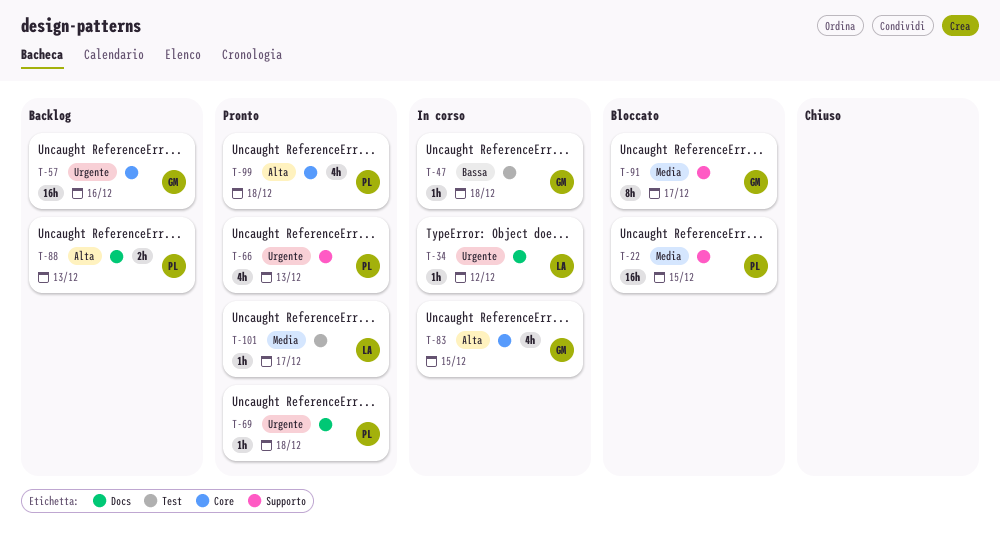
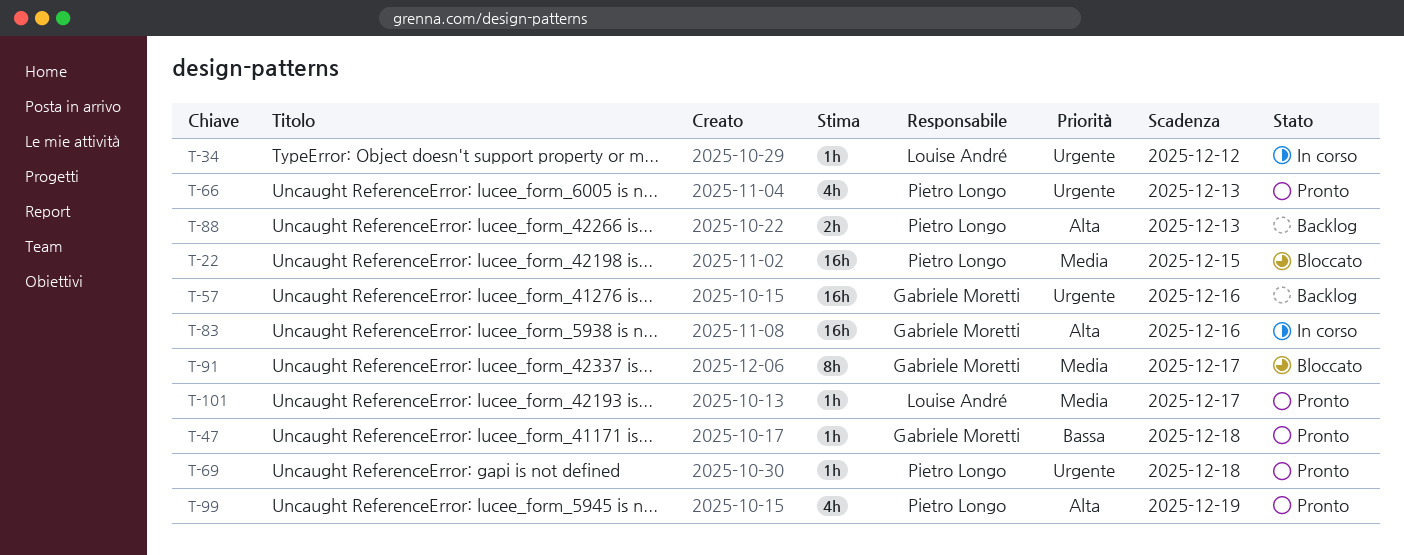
T-47, status: In corso -> Pronto
T-83, estimate: 4h -> 16h
T-83, due: Dec 15 -> Dec 16
T-99, due: Dec 18 -> Dec 19

